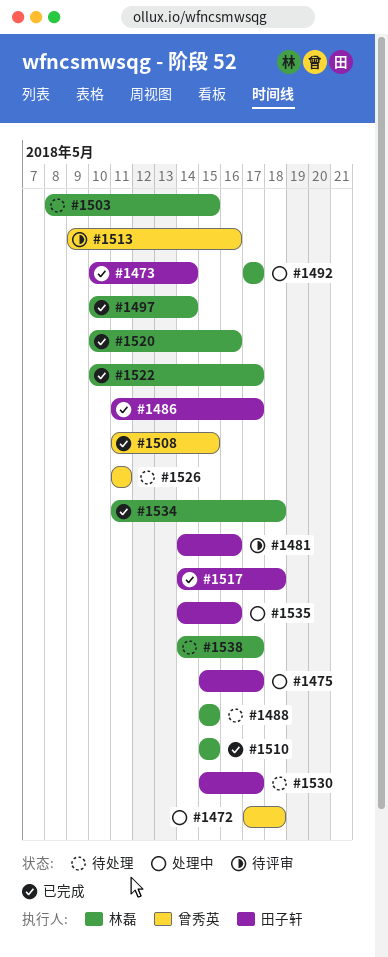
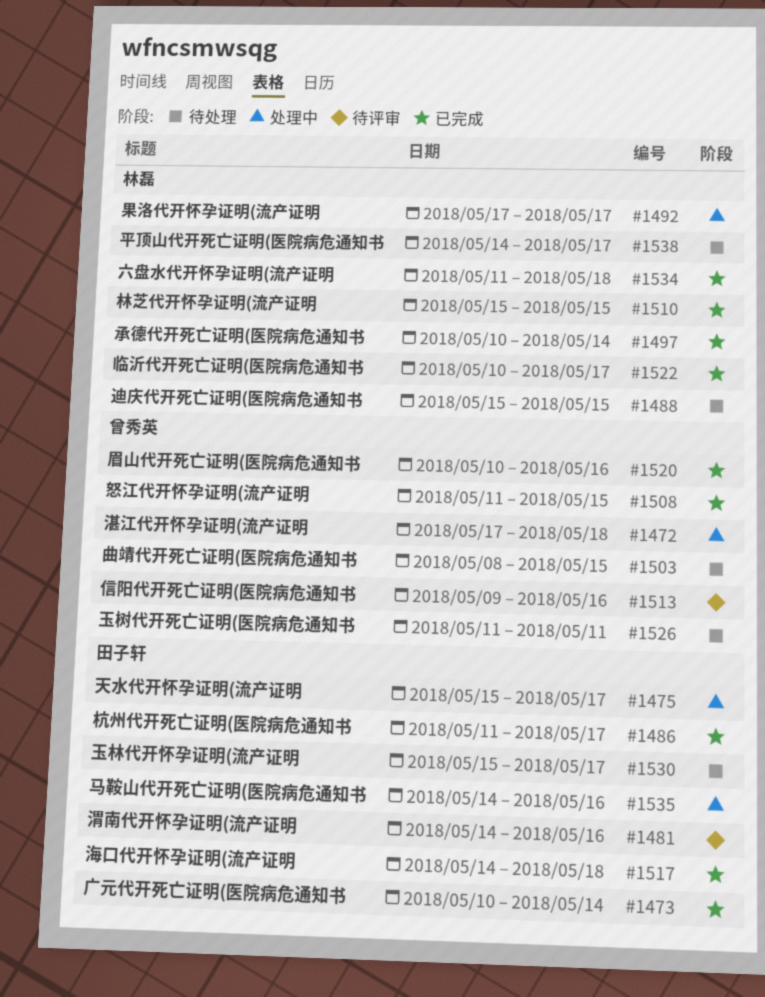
#1503, owner: 林磊 -> 曾秀英
#1520, owner: 林磊 -> 曾秀英

